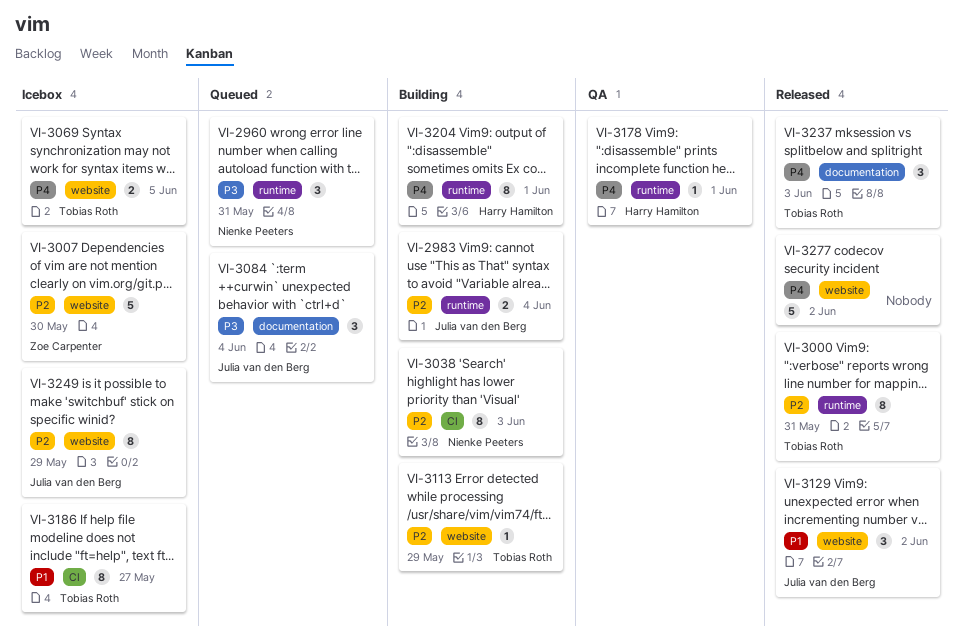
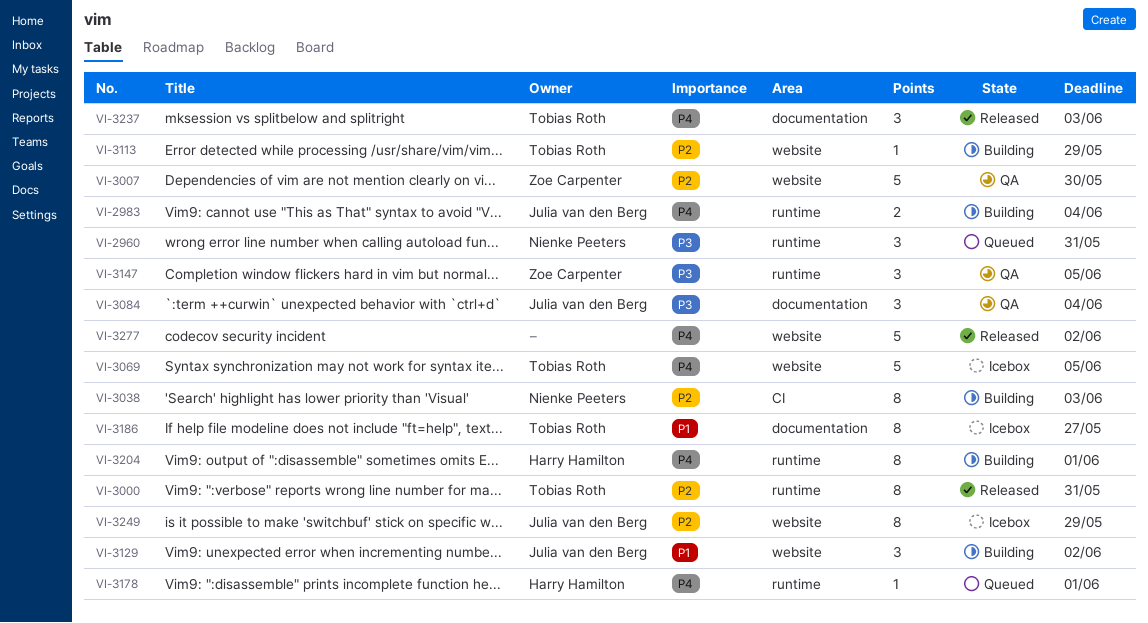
VI-2983, priority: P2 -> P4
VI-3007, status: Icebox -> QA
VI-3069, estimate: 2 -> 5
VI-3084, status: Queued -> QA
VI-3129, status: Released -> Building
VI-3147: none -> present
VI-3178, status: QA -> Queued
VI-3186, label: CI -> documentation

